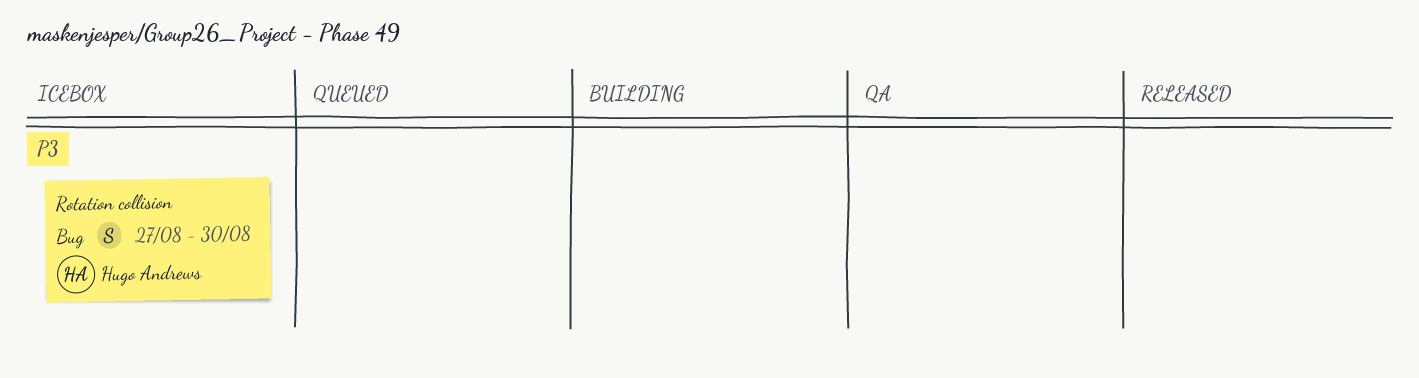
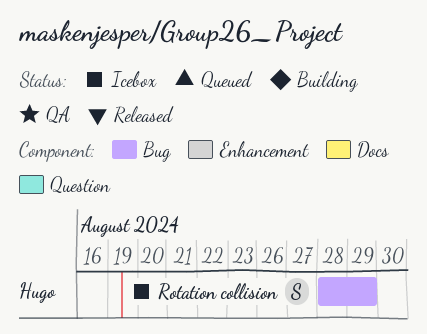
Rotation collision, start: Aug 27 -> Aug 28
Rotation collision, due: Aug 30 -> Aug 29

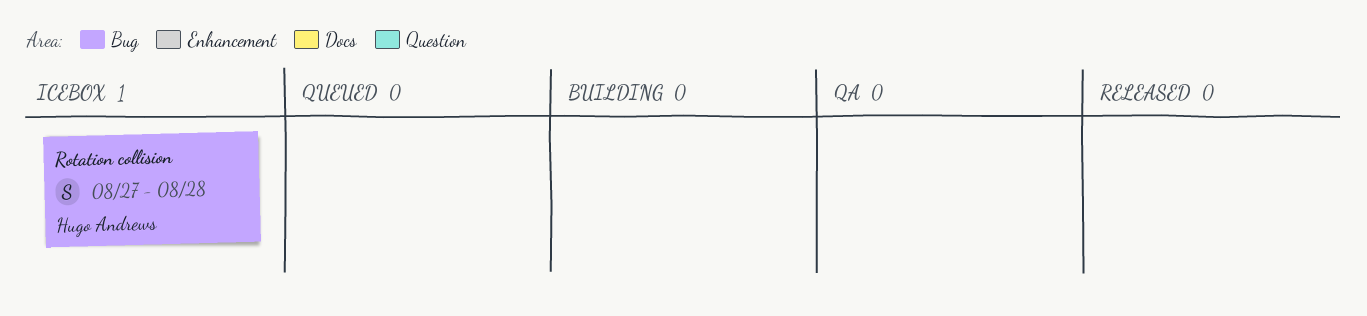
Rotation collision, start: Aug 28 -> Aug 27
Rotation collision, due: Aug 29 -> Aug 28

